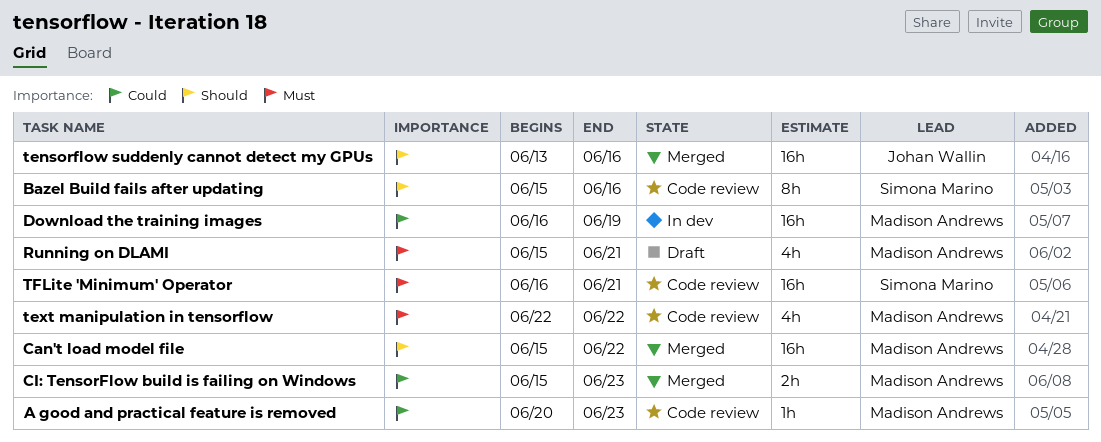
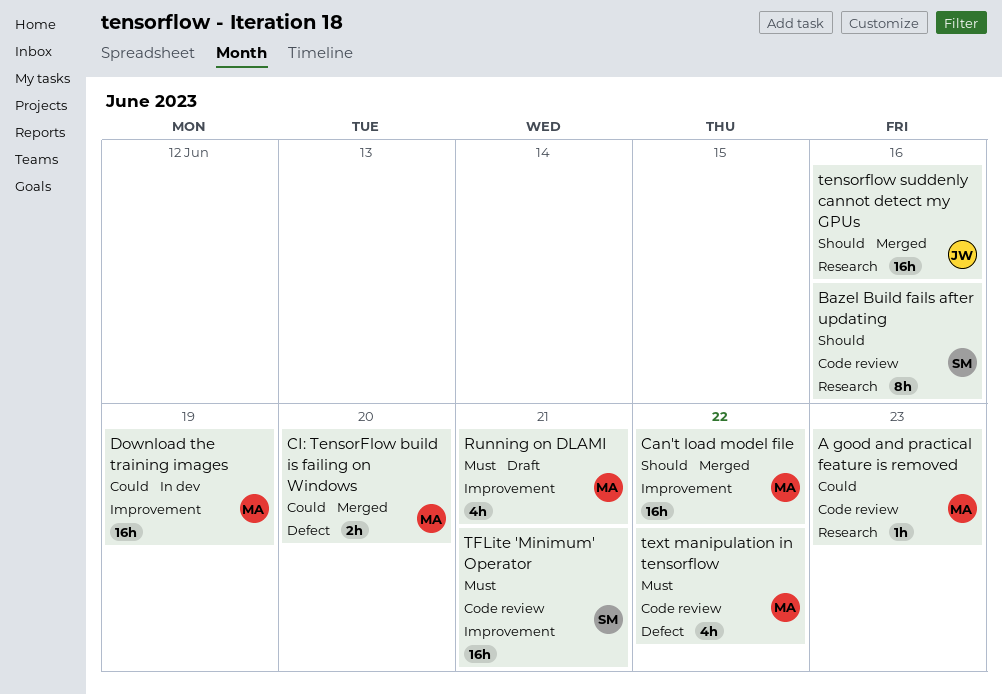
CI: TensorFlow build is failing on Windows, due: Jun 23 -> Jun 20

